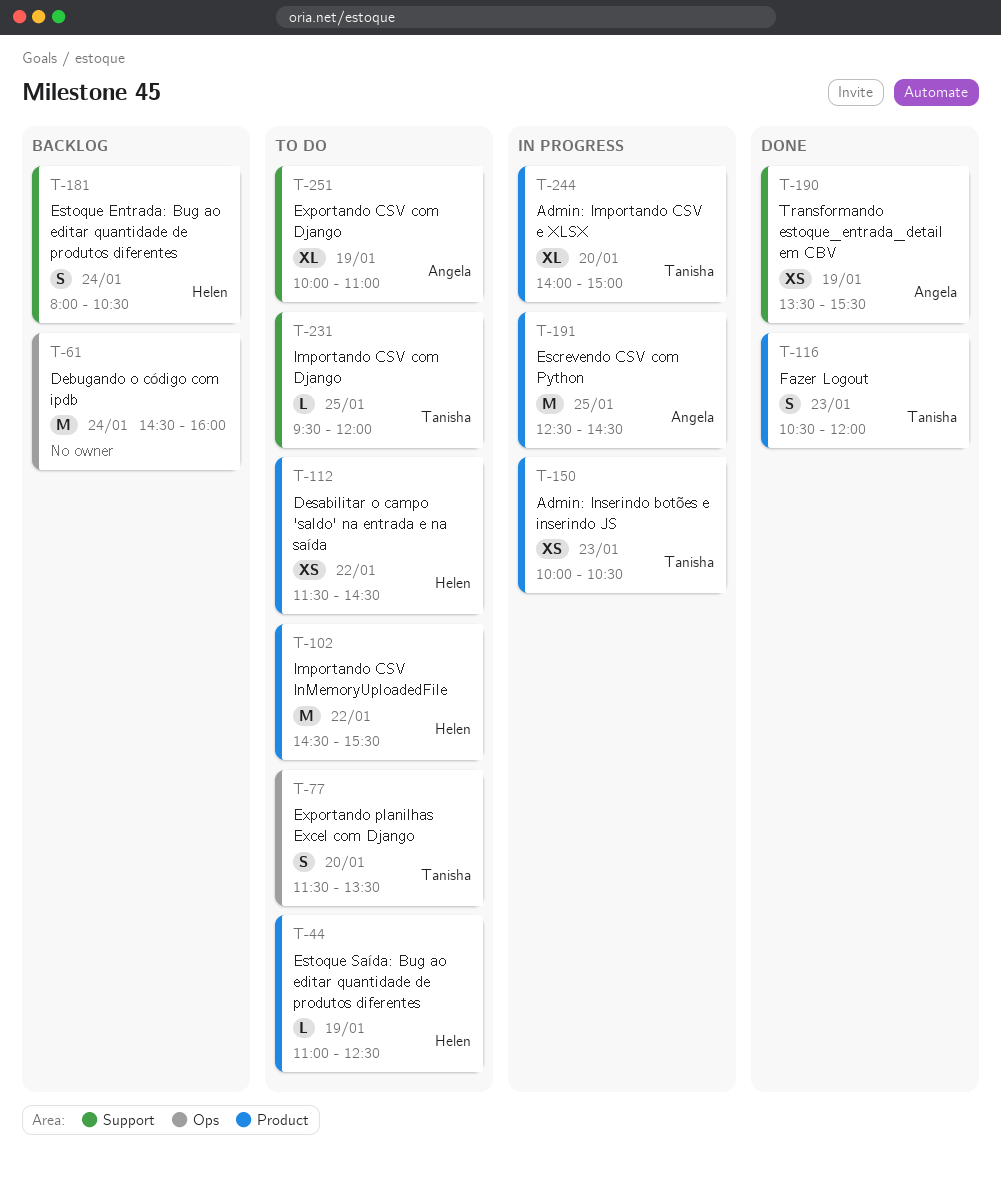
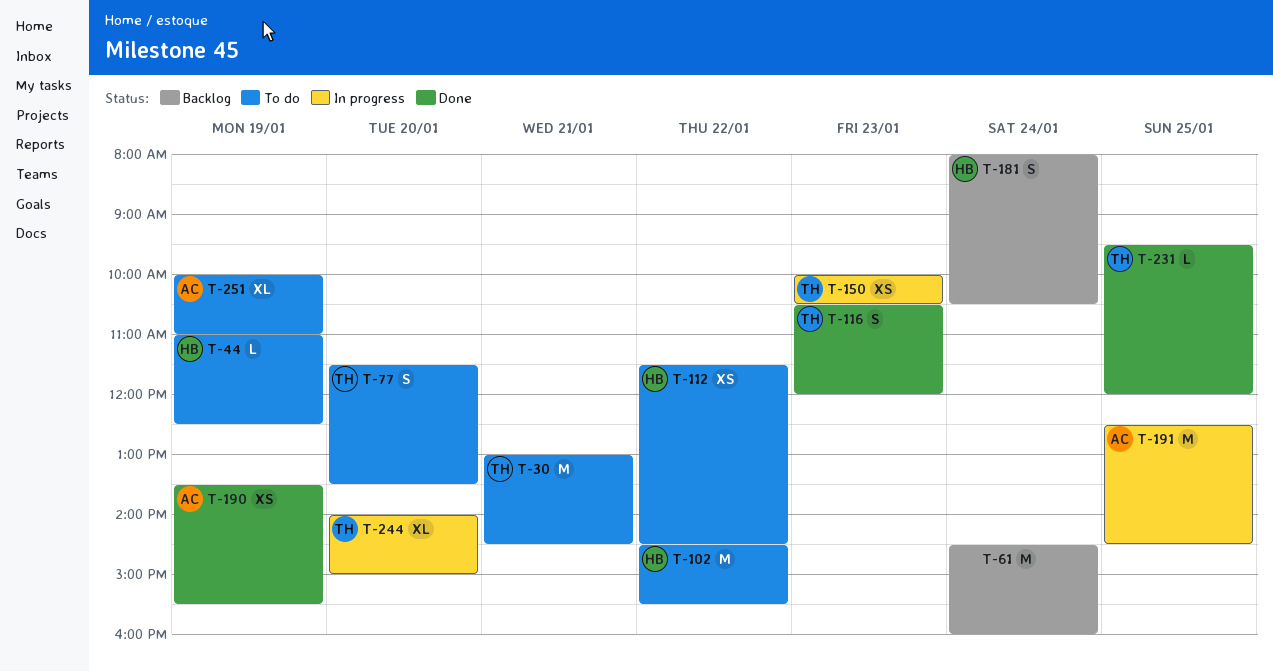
T-30: none -> present
T-231, status: To do -> Done

